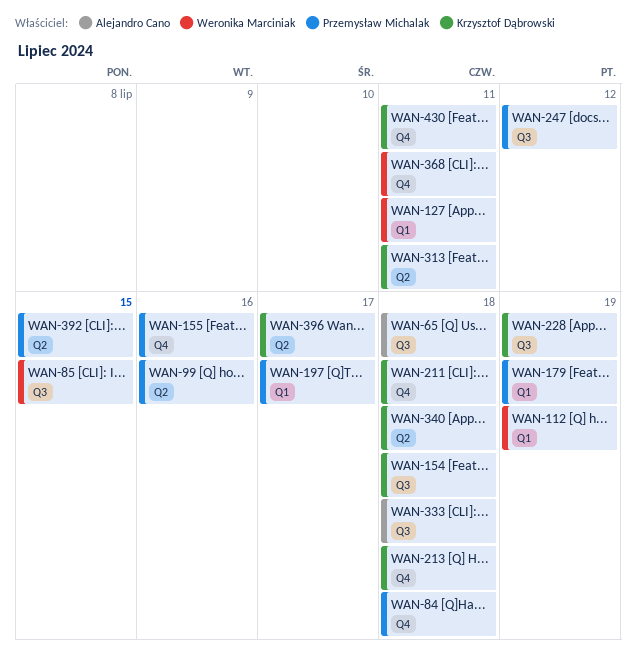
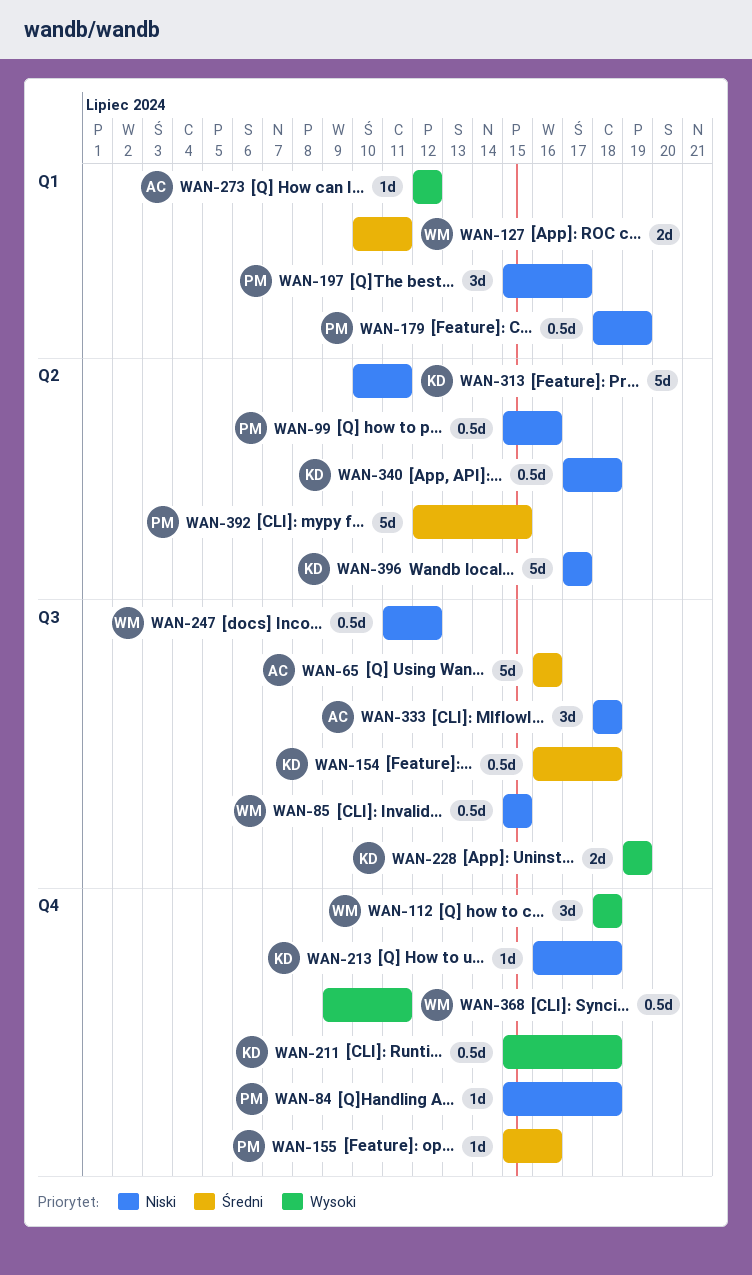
WAN-65, due: Jul 18 -> Jul 16
WAN-112, label: Q1 -> Q4
WAN-112, due: Jul 19 -> Jul 18
WAN-247, owner: Przemysław Michalak -> Weronika Marciniak
WAN-273: none -> present
WAN-430: present -> none

